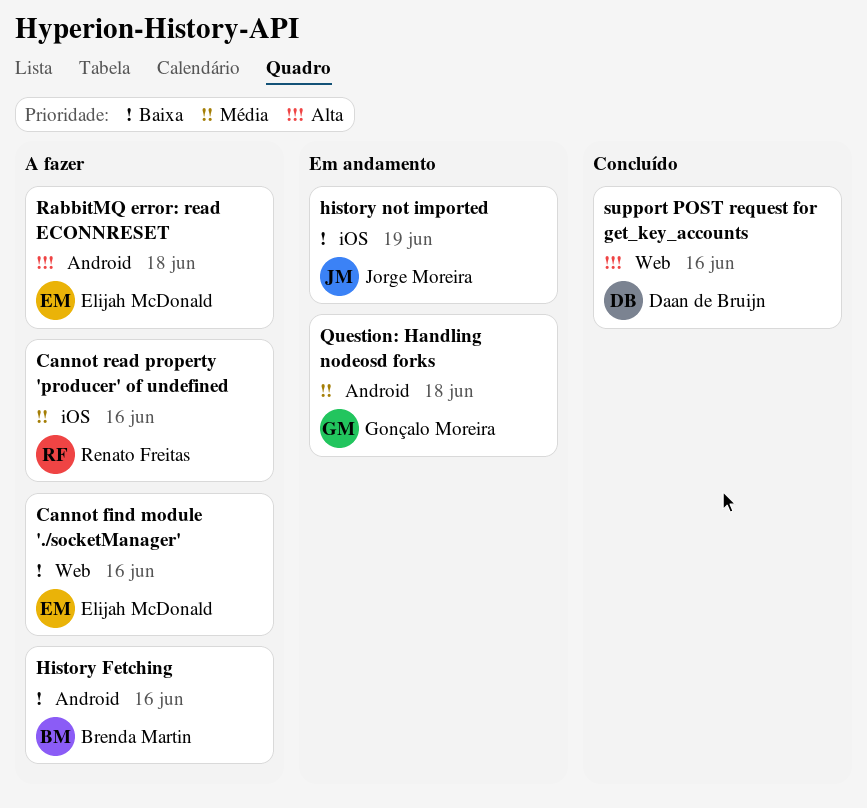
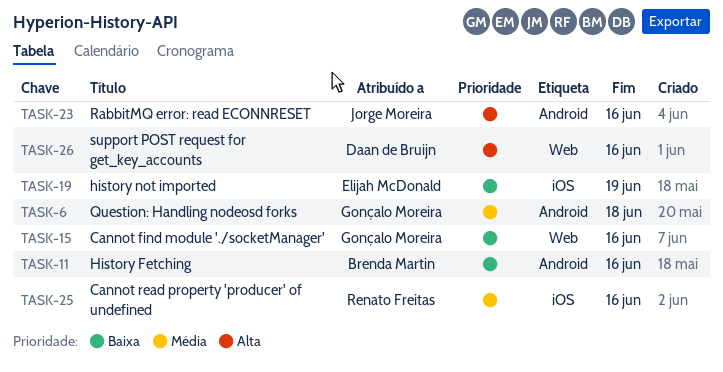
Cannot find module './socketManager', owner: Elijah McDonald -> Gonçalo Moreira
history not imported, owner: Jorge Moreira -> Elijah McDonald
RabbitMQ error: read ECONNRESET, owner: Elijah McDonald -> Jorge Moreira
RabbitMQ error: read ECONNRESET, due: Jun 18 -> Jun 16

